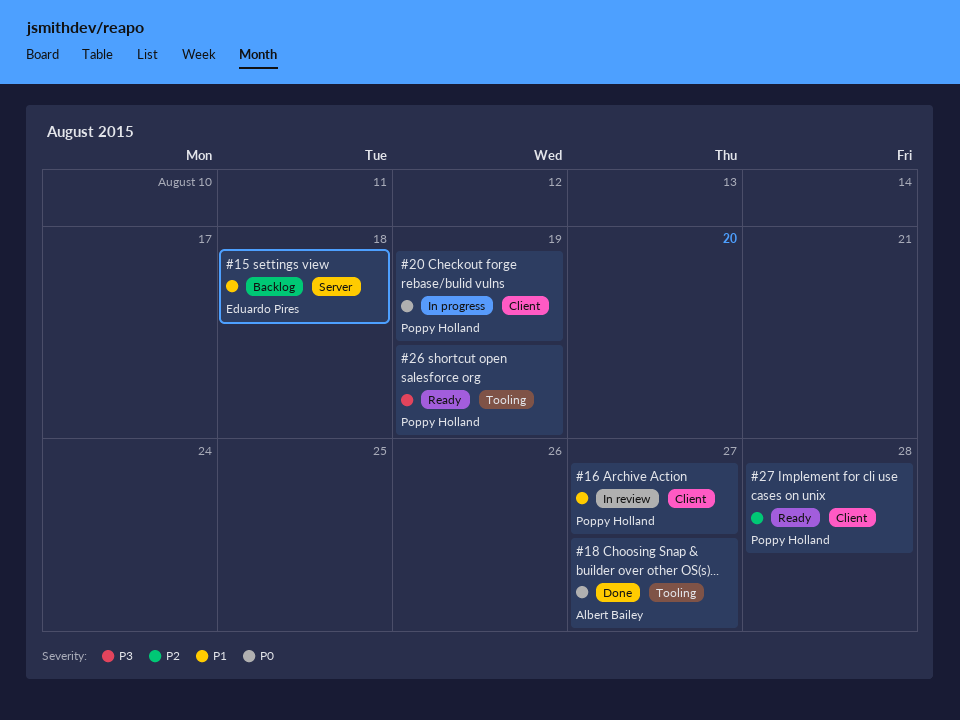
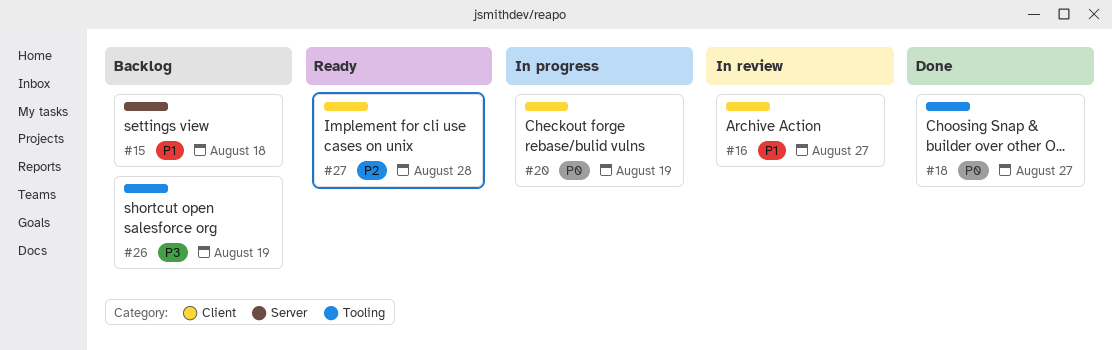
#26, status: Ready -> Backlog

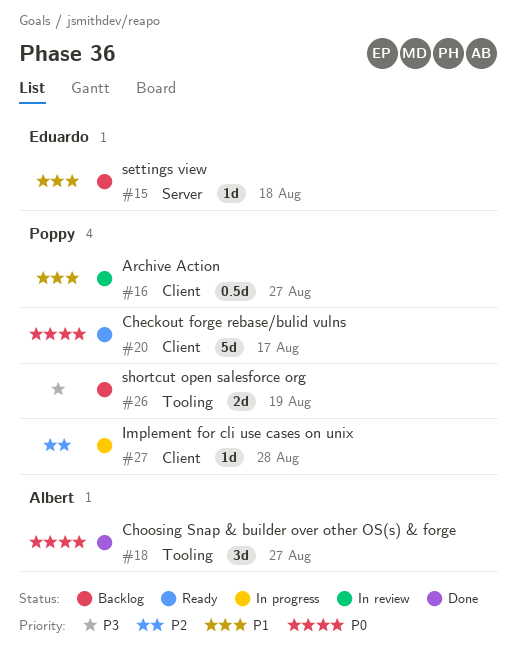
#20, status: In progress -> Ready
#20, due: Aug 19 -> Aug 17
#27, status: Ready -> In progress

